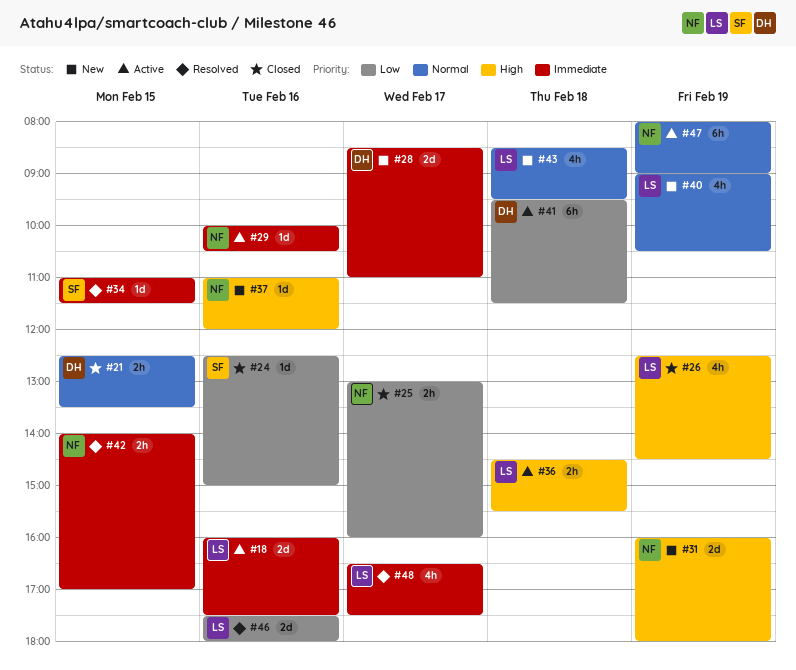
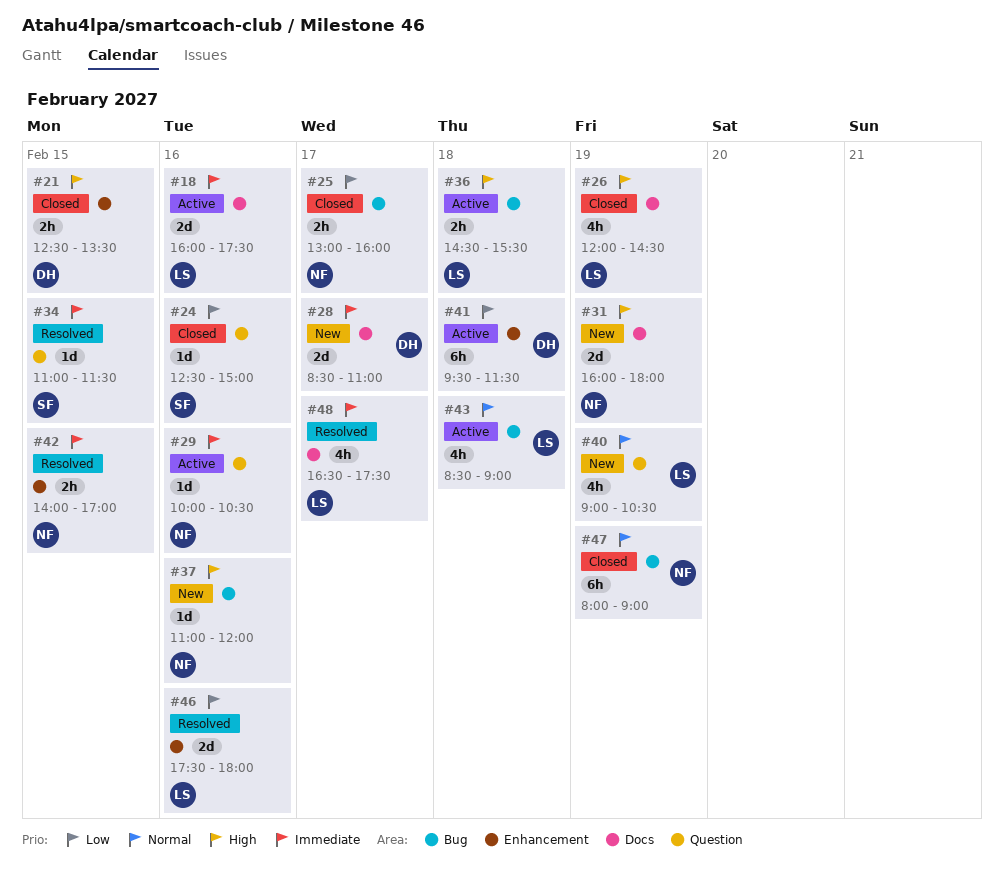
#21, priority: Normal -> High
#26, begins: 12:30 -> 12:00
#43, status: New -> Active
#43, ends: 09:30 -> 09:00
#47, status: Active -> Closed

